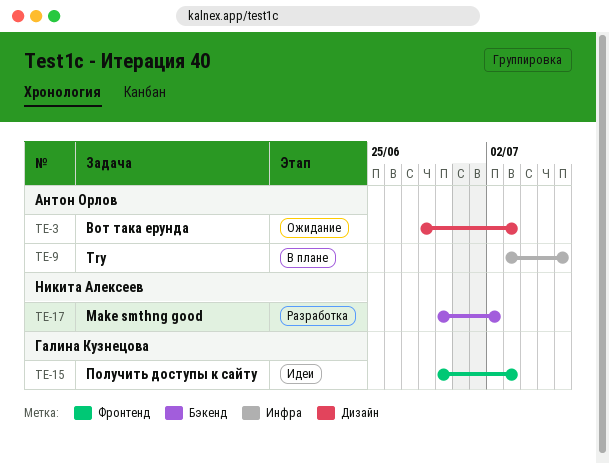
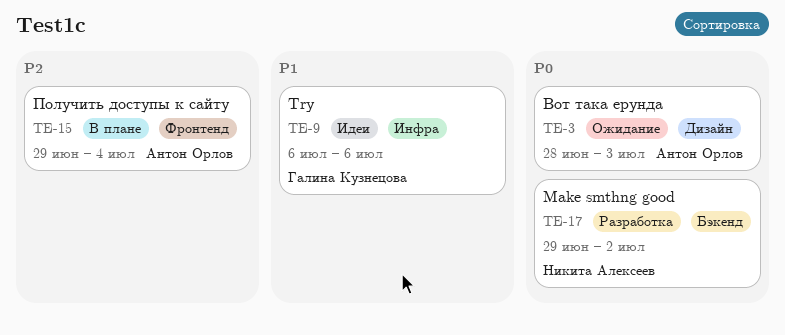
TE-9, status: В плане -> Идеи
TE-9, owner: Антон Орлов -> Галина Кузнецова
TE-9, start: Jul 3 -> Jul 6
TE-15, status: Идеи -> В плане
TE-15, owner: Галина Кузнецова -> Антон Орлов
TE-15, due: Jul 3 -> Jul 4

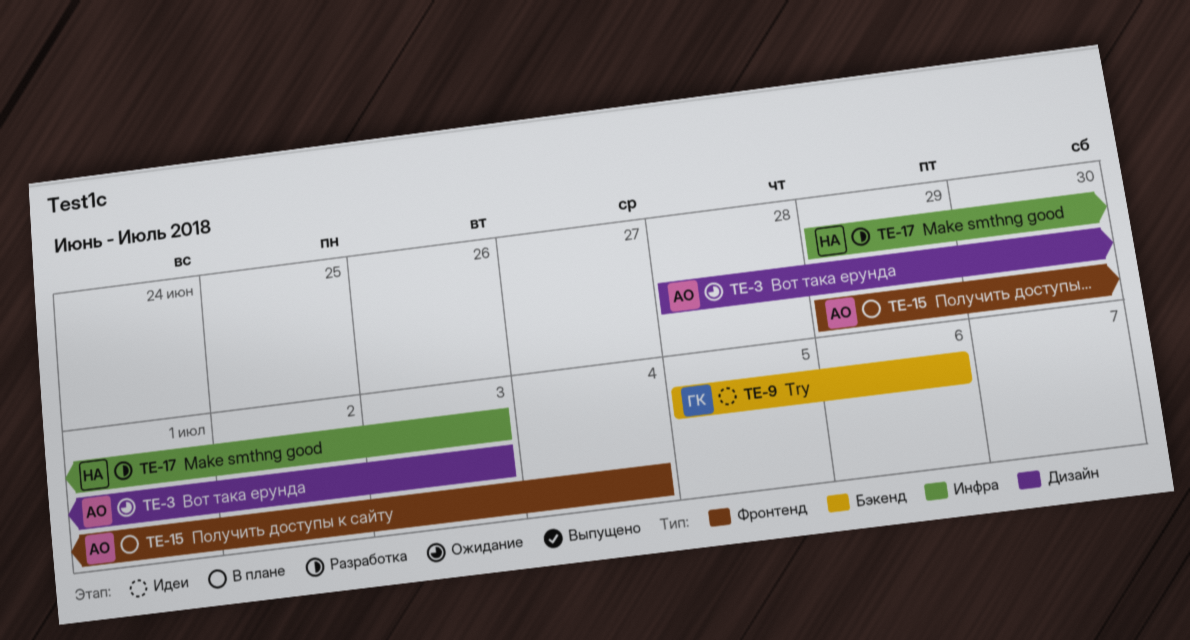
TE-9, label: Инфра -> Бэкенд
TE-9, start: Jul 6 -> Jul 5
TE-17, label: Бэкенд -> Инфра
TE-17, due: Jul 2 -> Jul 3

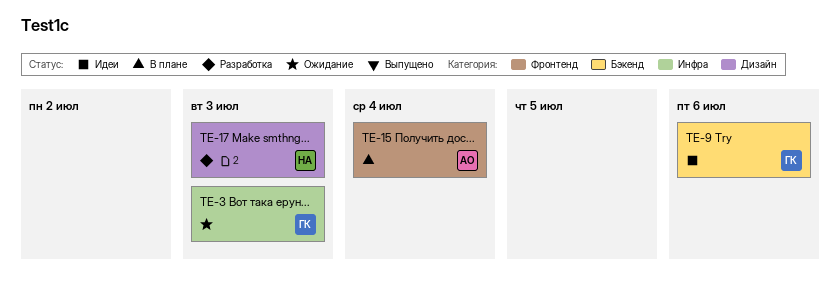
TE-3, owner: АО -> ГК
TE-3, label: Дизайн -> Инфра
TE-17, label: Инфра -> Дизайн

